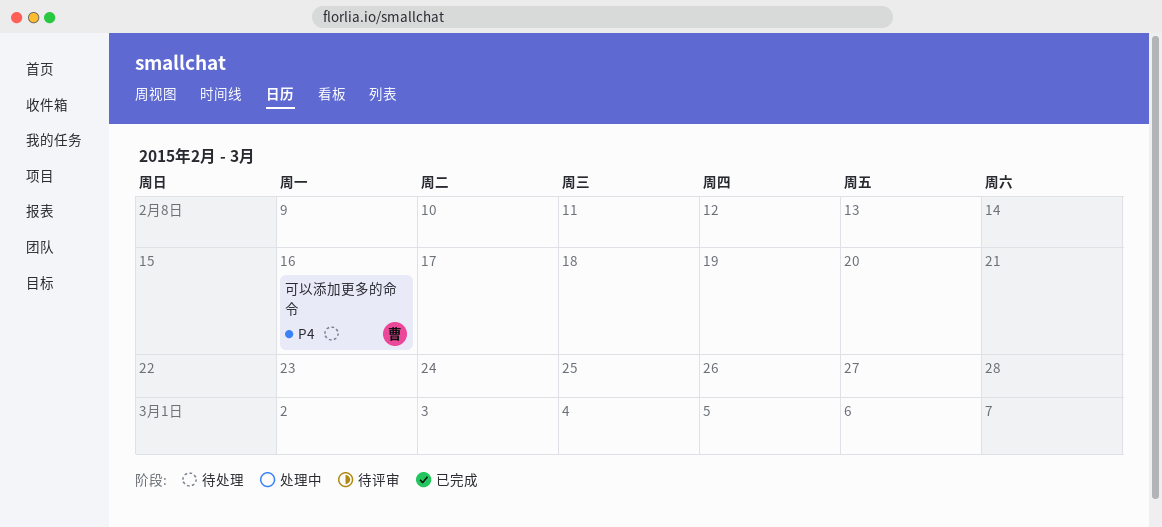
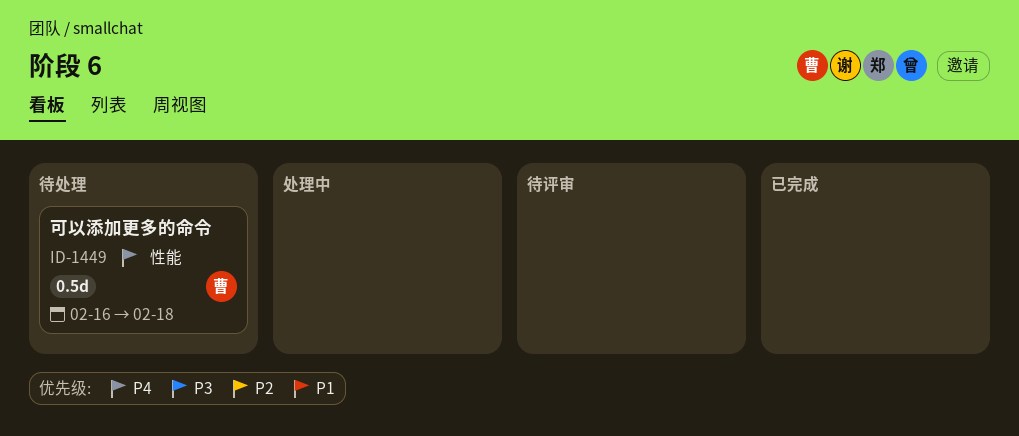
可以添加更多的命令, due: Feb 16 -> Feb 18

